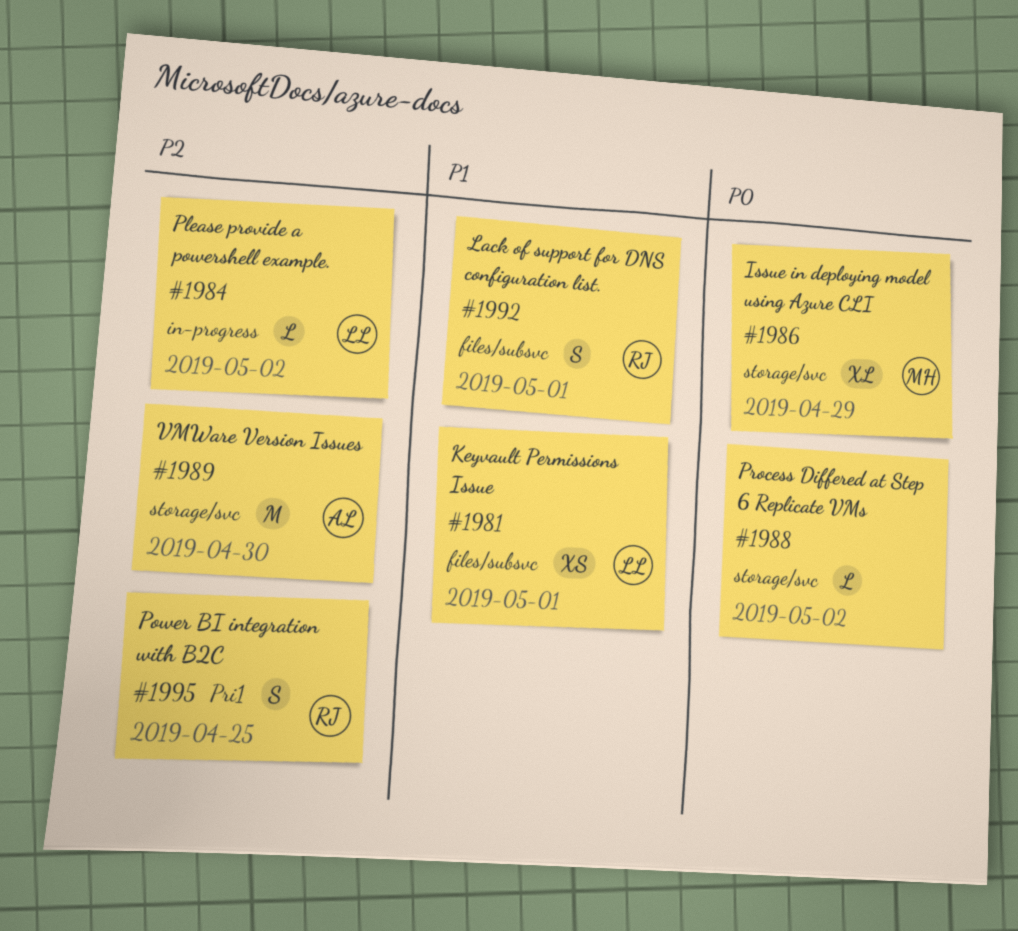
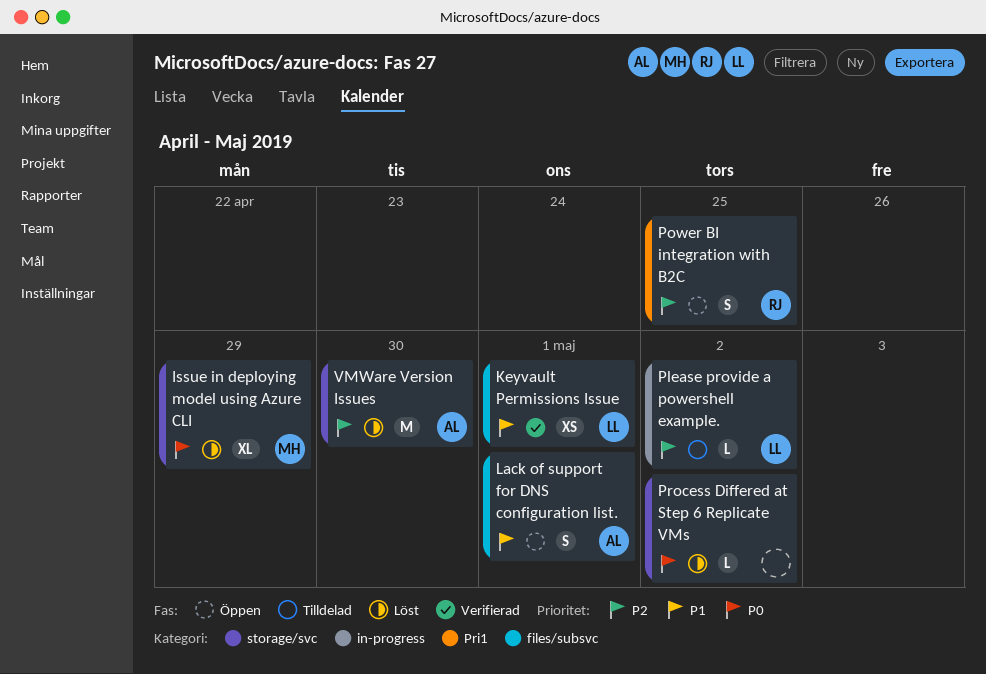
Lack of support for DNS configuration list., owner: RJ -> AL

